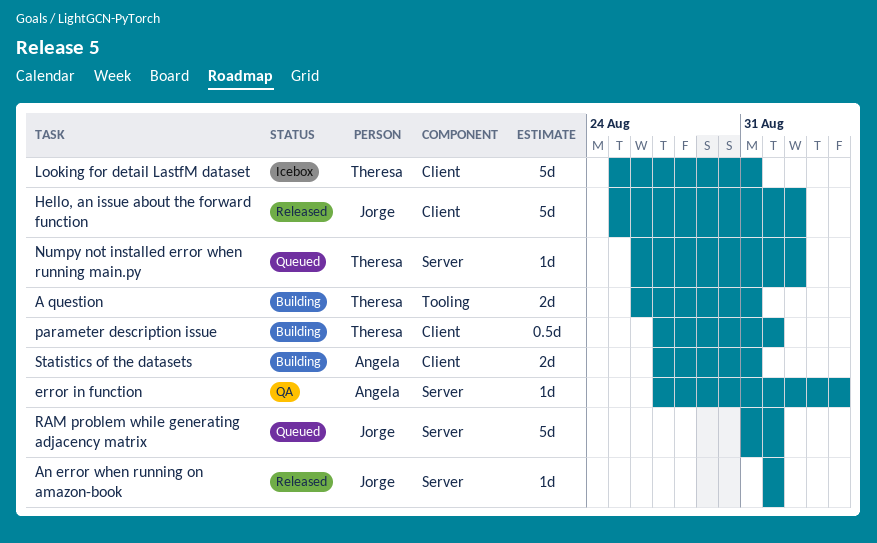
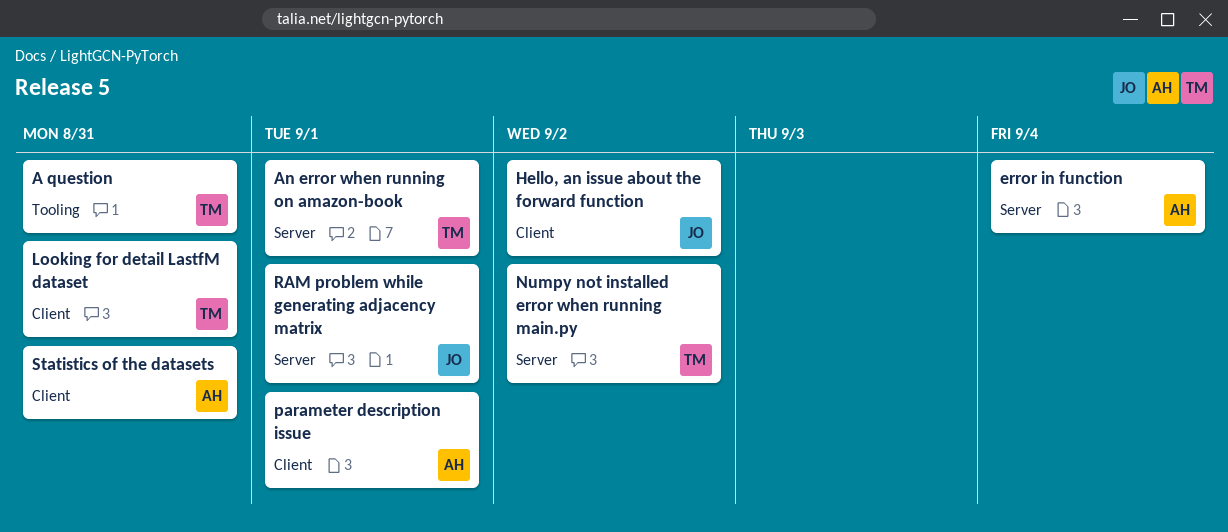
An error when running on amazon-book, owner: Jorge -> Theresa
parameter description issue, owner: Theresa -> Angela

